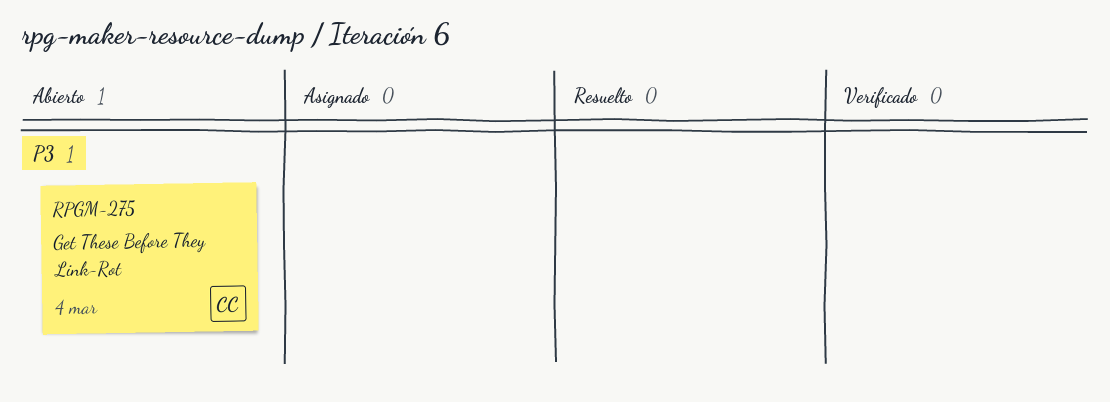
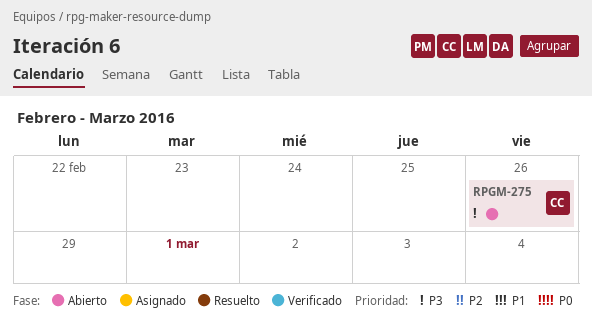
RPGM-275, due: Mar 4 -> Feb 26

